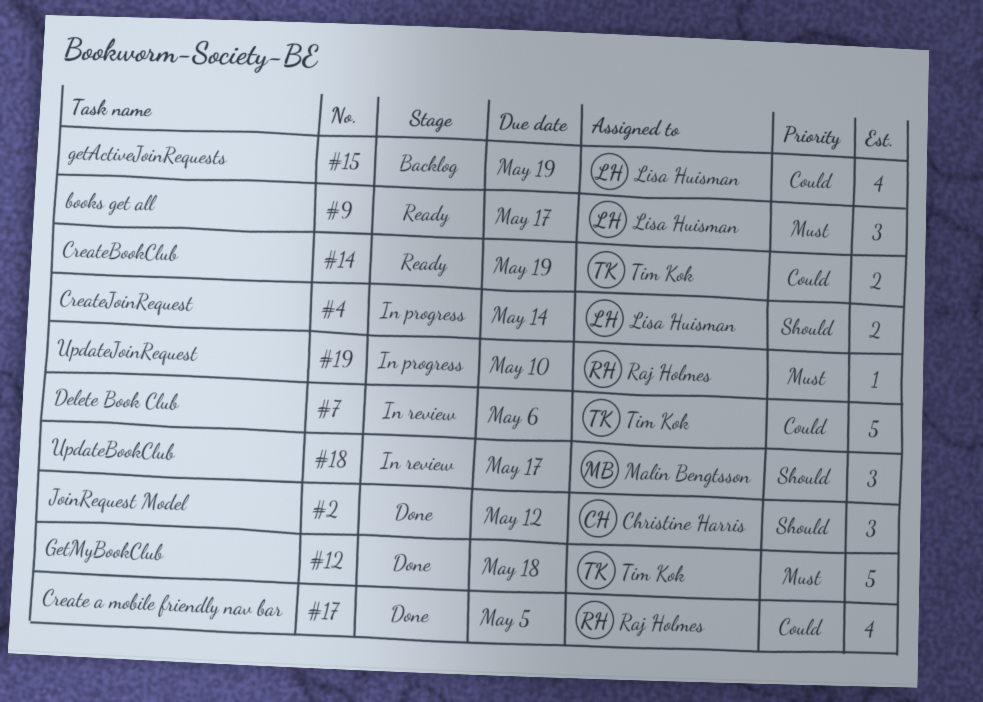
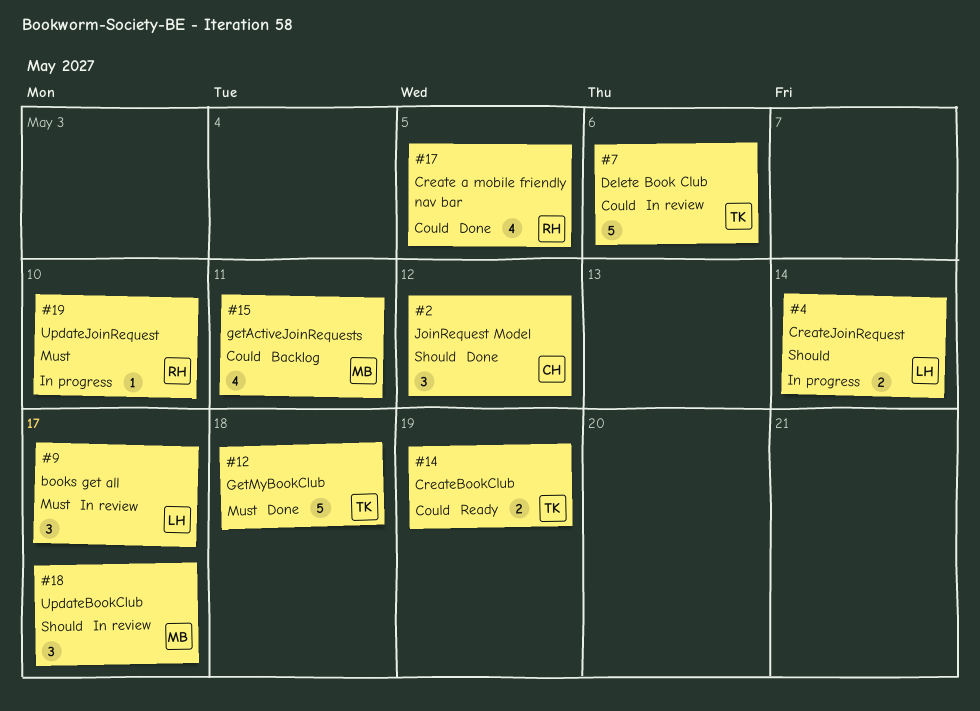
#9, status: Ready -> In review
#15, owner: Lisa Huisman -> Malin Bengtsson
#15, due: May 19 -> May 11

